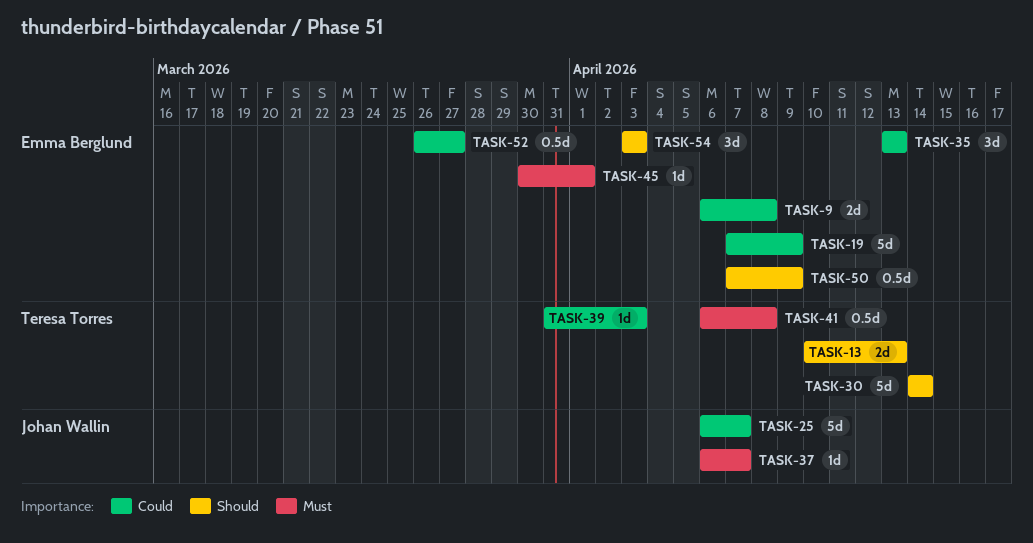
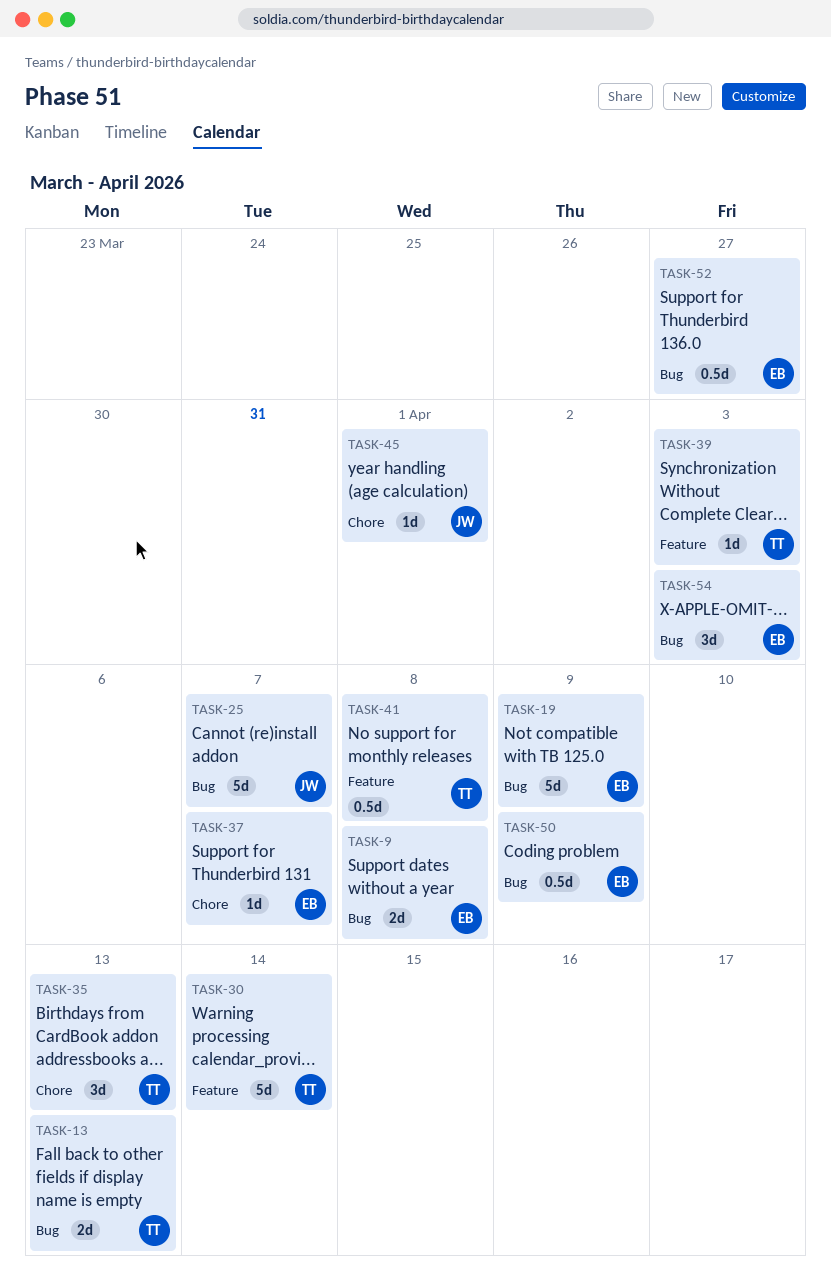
TASK-35, owner: Emma Berglund -> Teresa Torres
TASK-37, owner: Johan Wallin -> Emma Berglund
TASK-45, owner: Emma Berglund -> Johan Wallin

